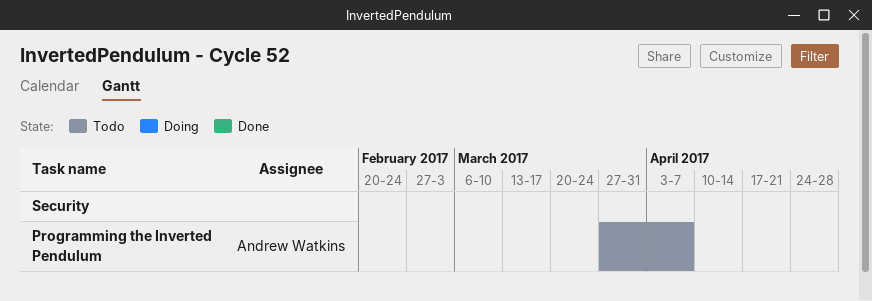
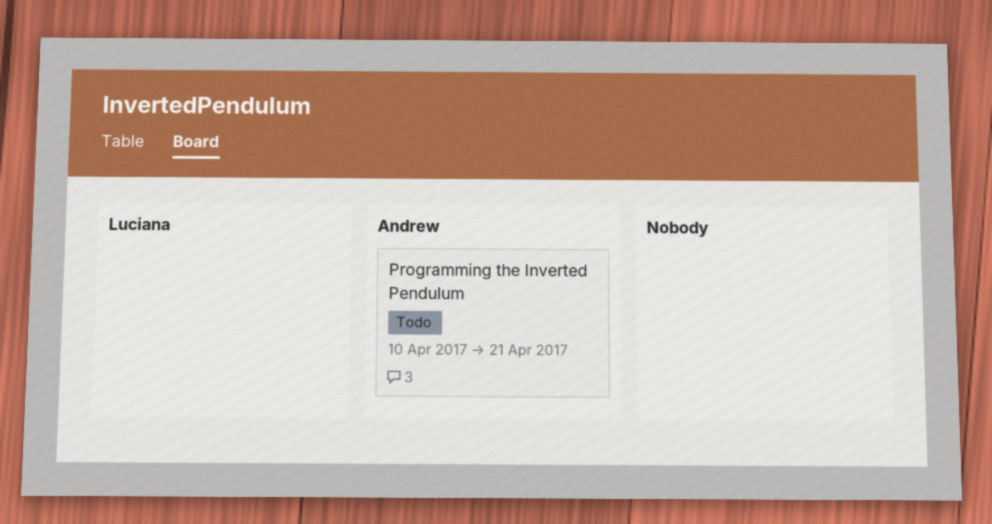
Programming the Inverted Pendulum, start: Mar 27 -> Apr 10
Programming the Inverted Pendulum, due: Apr 7 -> Apr 21

